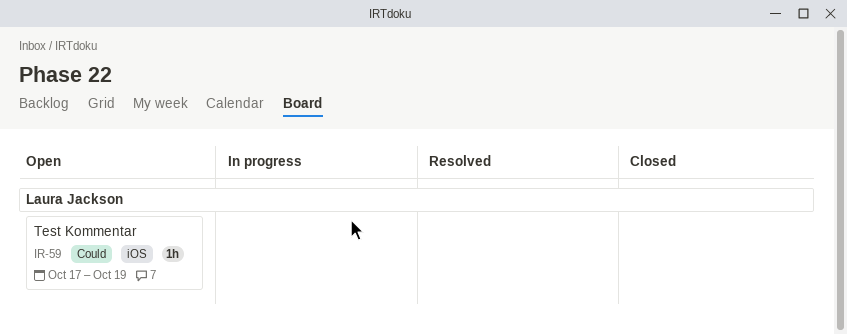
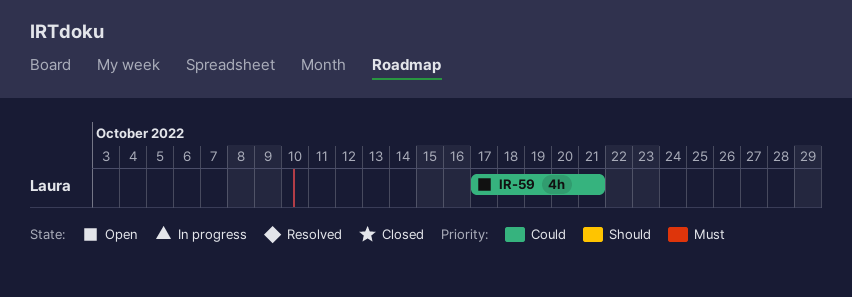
IR-59, estimate: 1h -> 4h
IR-59, due: Oct 19 -> Oct 21

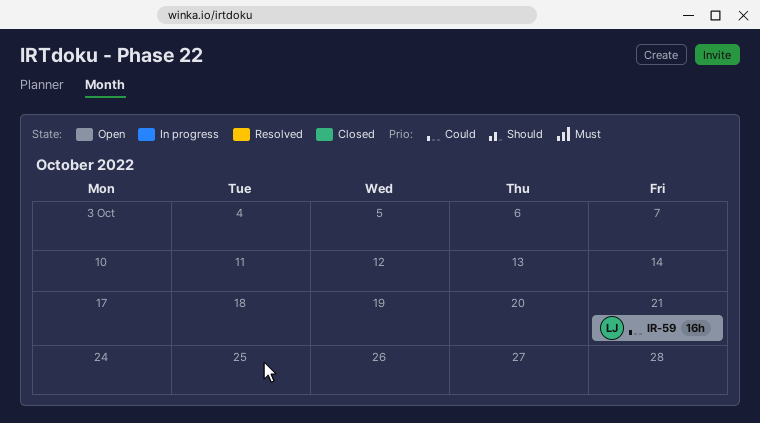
IR-59, estimate: 4h -> 16h
IR-59, start: Oct 17 -> Oct 21

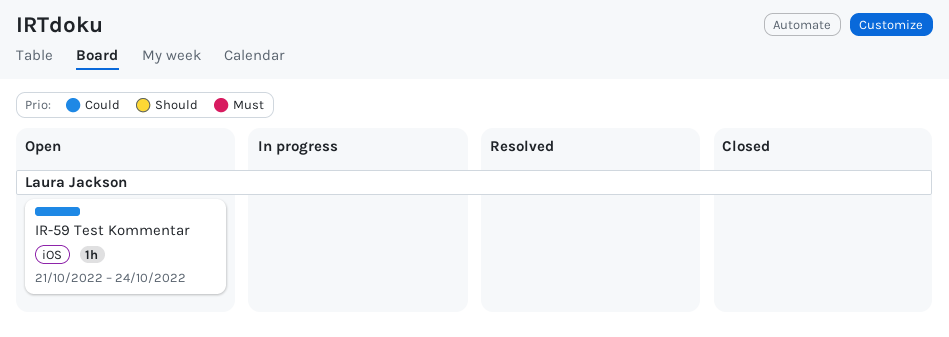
IR-59, estimate: 16h -> 1h
IR-59, due: Oct 21 -> Oct 24

